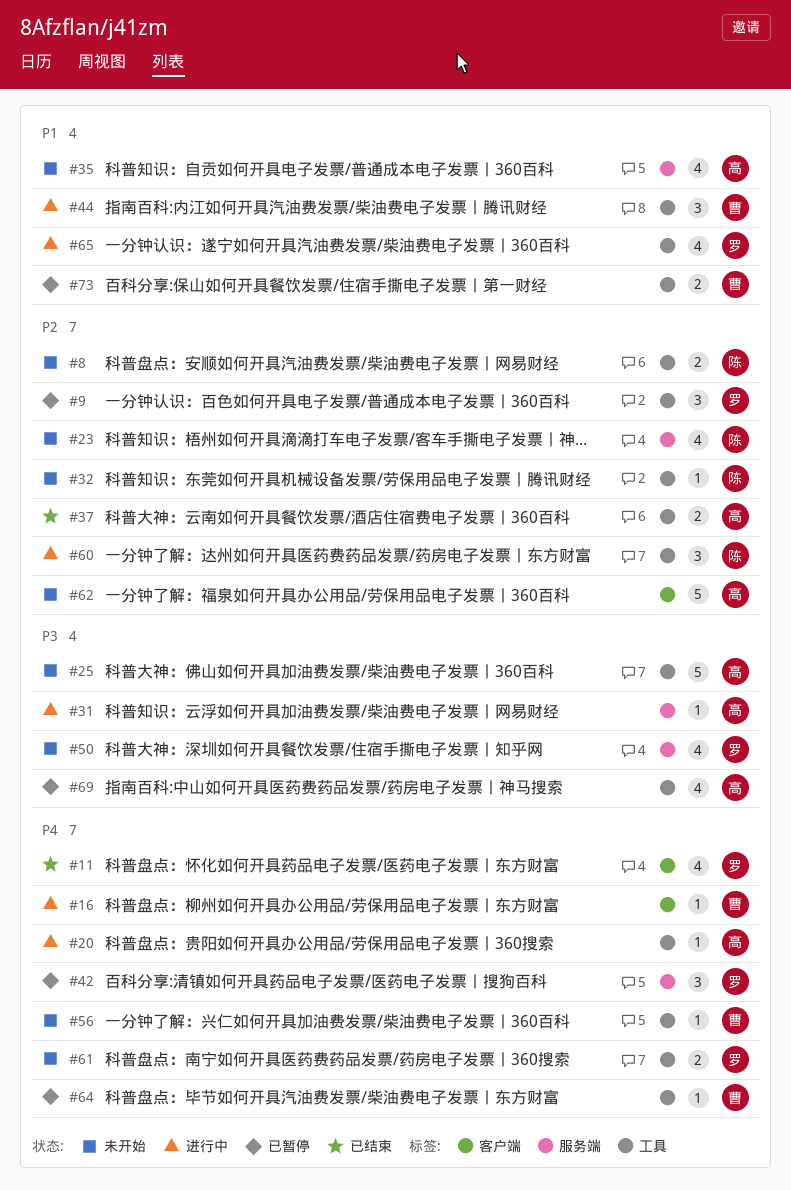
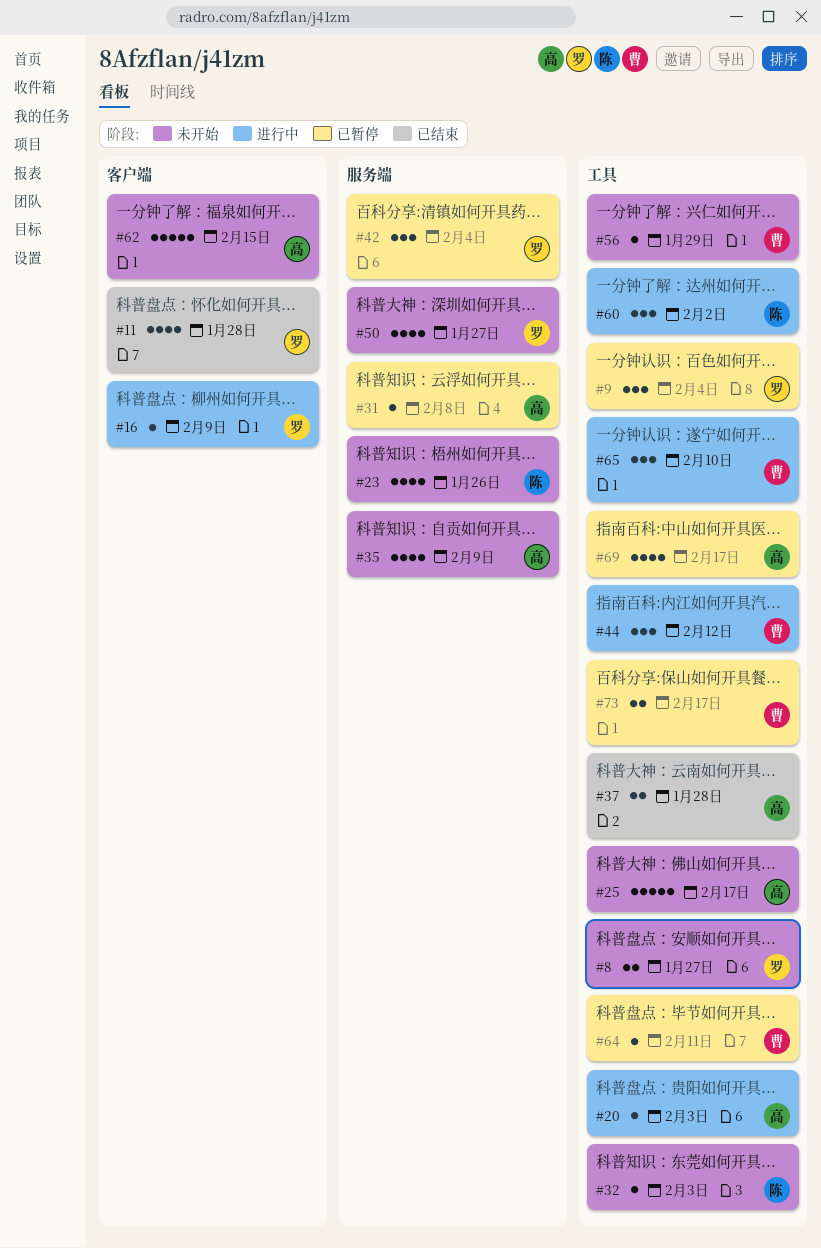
#8, owner: 陈 -> 罗
#16, owner: 曹 -> 罗
#31, status: 进行中 -> 已暂停
#61: present -> none
#65, owner: 罗 -> 曹
#65, estimate: 4 -> 3

